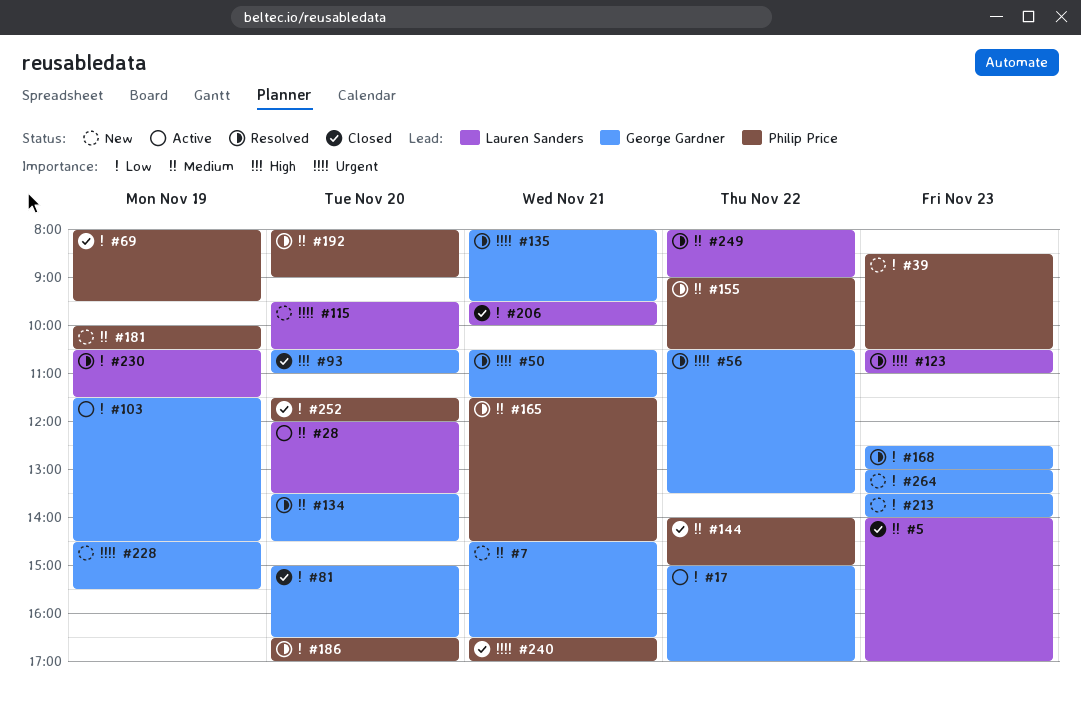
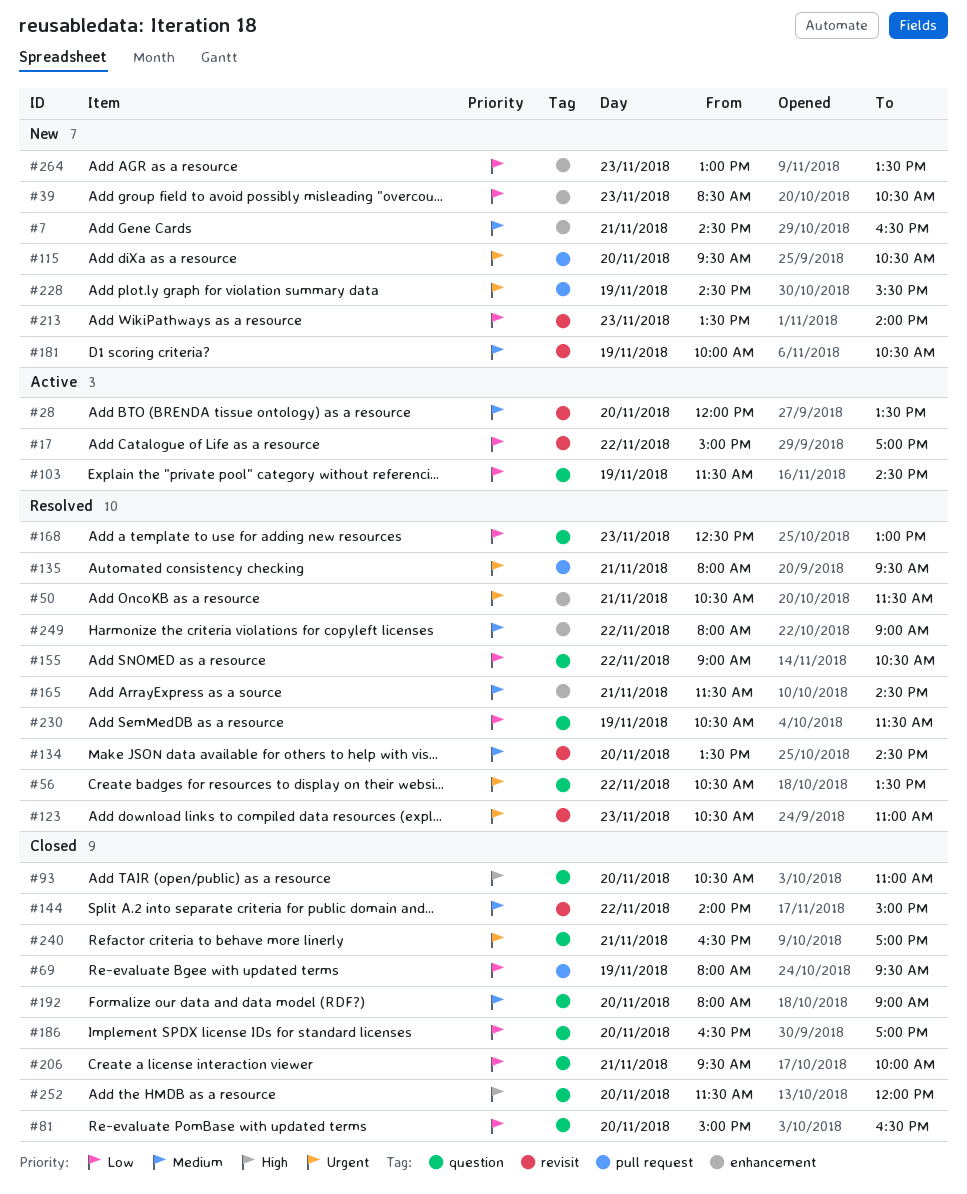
#5: present -> none
#155, priority: Medium -> Low
#186, status: Resolved -> Closed
#192, status: Resolved -> Closed
#252, priority: Low -> High

